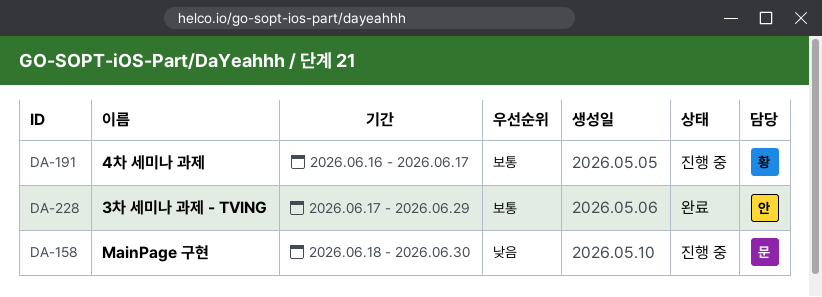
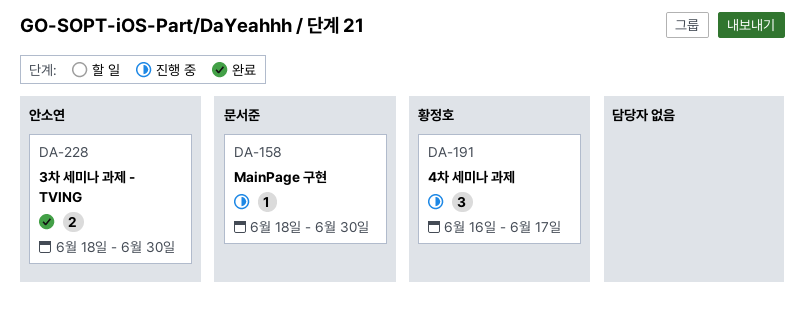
DA-228, start: Jun 17 -> Jun 18
DA-228, due: Jun 29 -> Jun 30

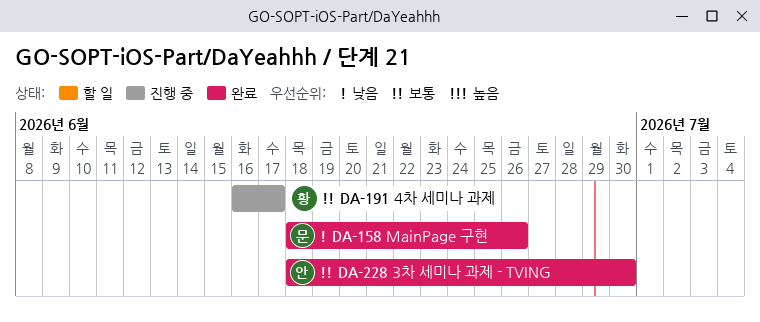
DA-158, status: 진행 중 -> 완료
DA-158, due: Jun 30 -> Jun 26

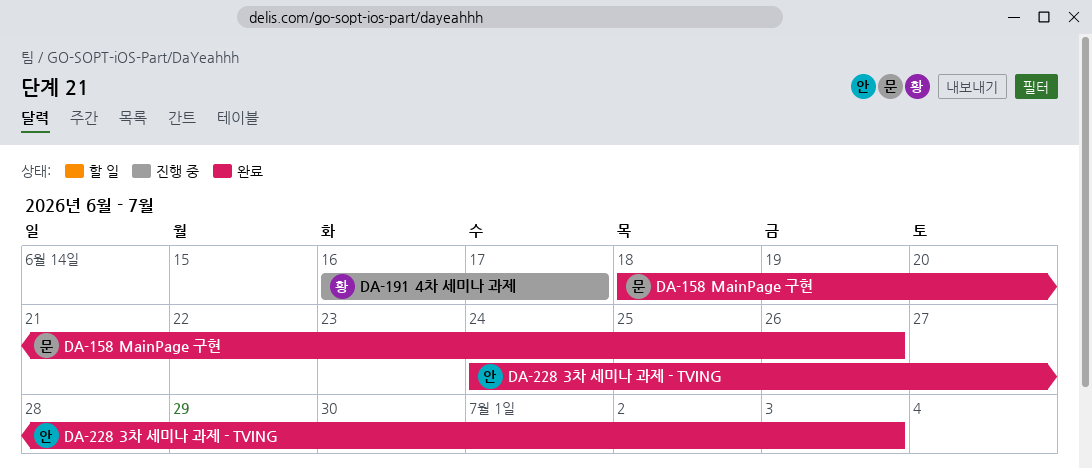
DA-228, start: Jun 18 -> Jun 24
DA-228, due: Jun 30 -> Jul 3

